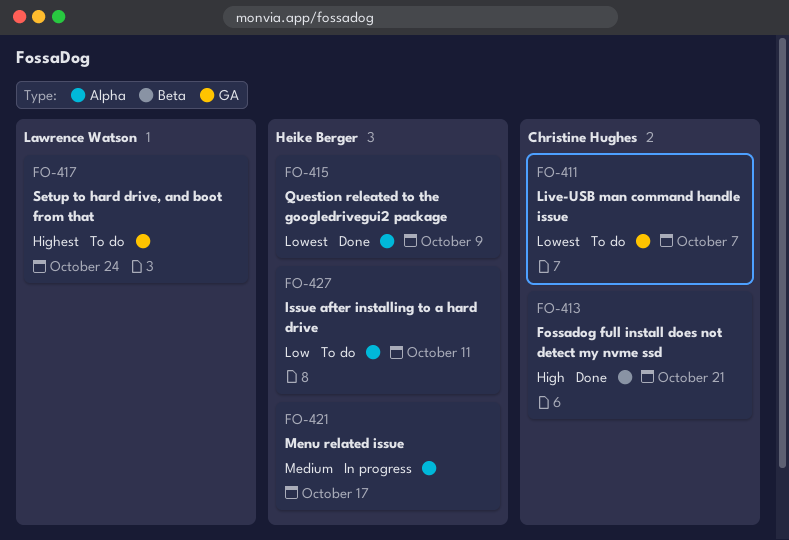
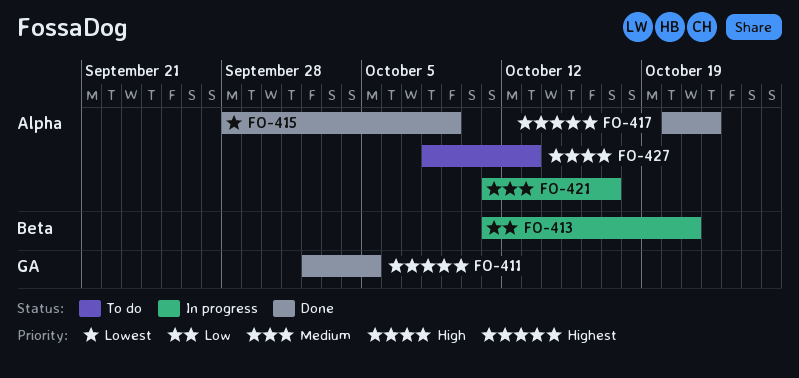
FO-411, status: To do -> Done
FO-411, priority: Lowest -> Highest
FO-411, due: Oct 7 -> Oct 5
FO-413, status: Done -> In progress
FO-413, priority: High -> Low
FO-417, status: To do -> Done
FO-417, label: GA -> Alpha
FO-417, due: Oct 24 -> Oct 22
FO-427, priority: Low -> High
FO-427, due: Oct 11 -> Oct 13

